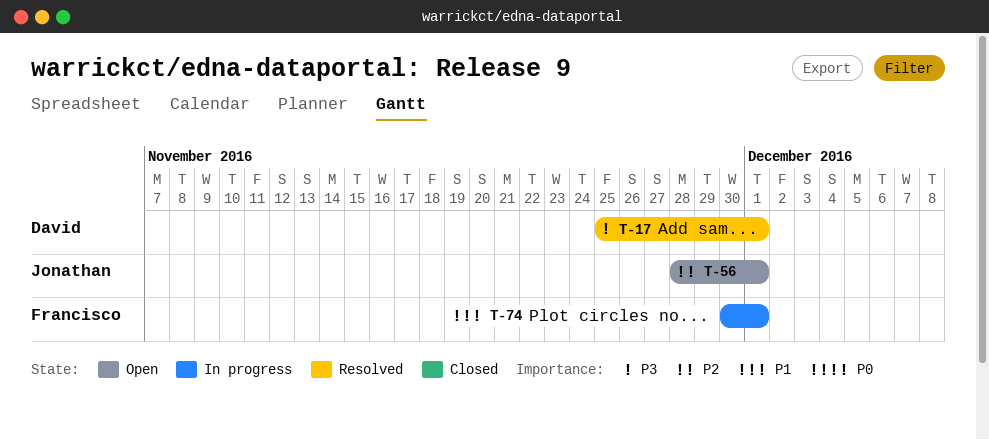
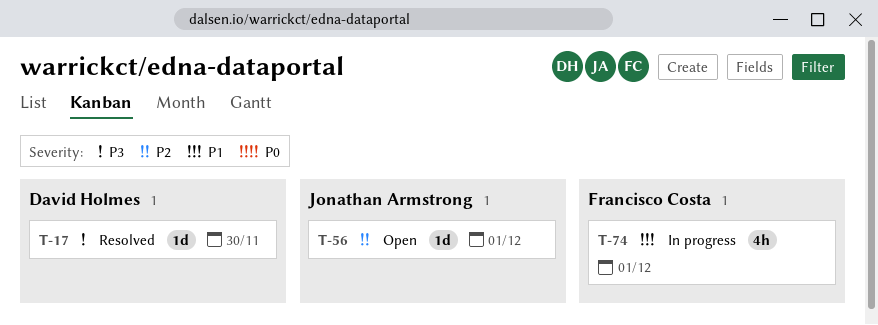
T-17, due: Dec 1 -> Nov 30

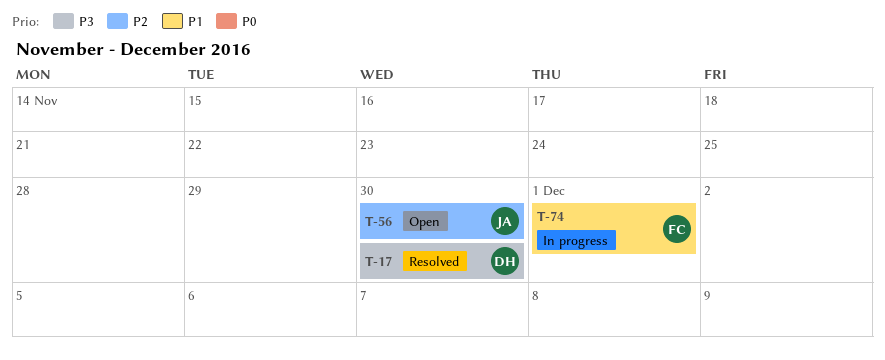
T-56, due: Dec 1 -> Nov 30

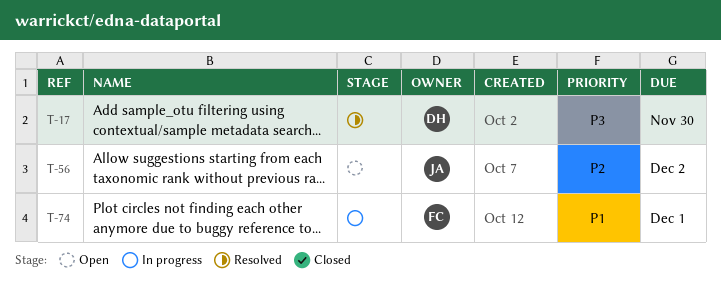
T-56, due: Nov 30 -> Dec 2

